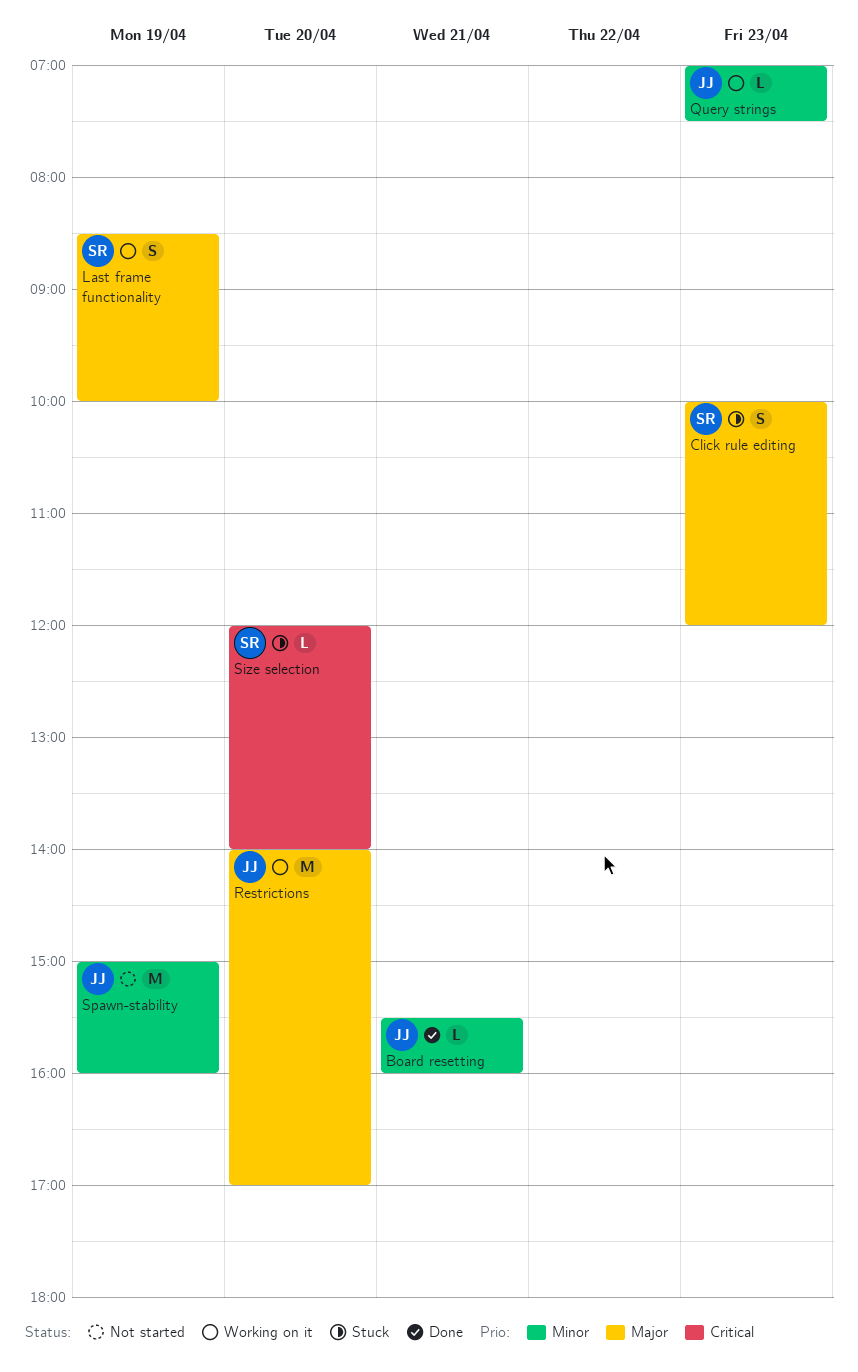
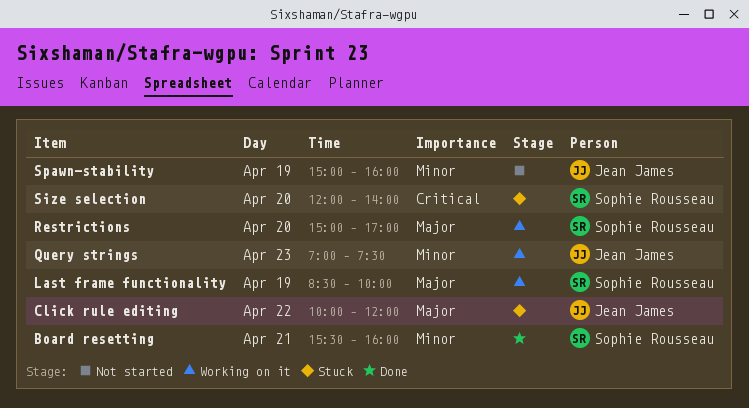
Board resetting, owner: Jean James -> Sophie Rousseau
Click rule editing, owner: Sophie Rousseau -> Jean James
Click rule editing, day: Apr 23 -> Apr 22
Restrictions, owner: Jean James -> Sophie Rousseau
Restrictions, begins: 14:00 -> 15:00

